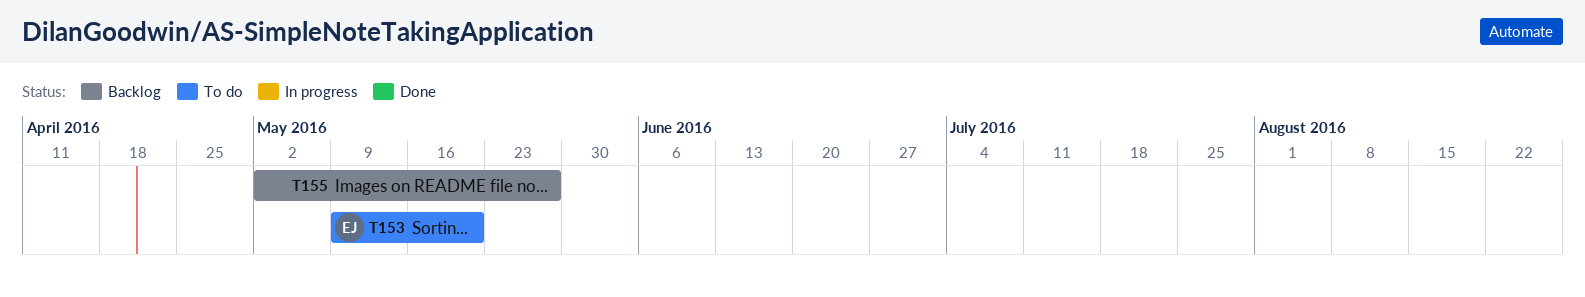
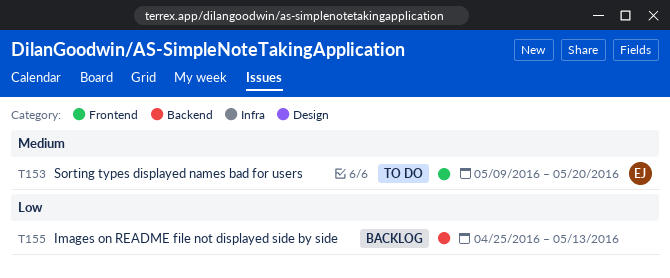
T155, start: May 2 -> Apr 25
T155, due: May 27 -> May 13

